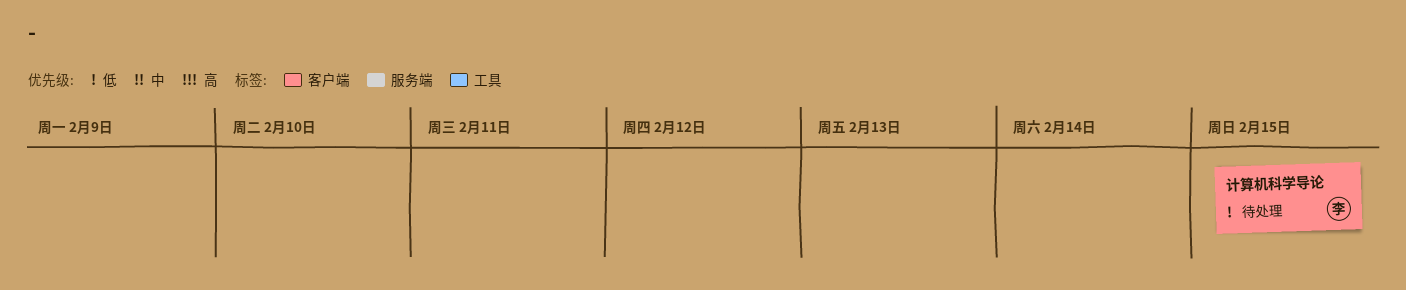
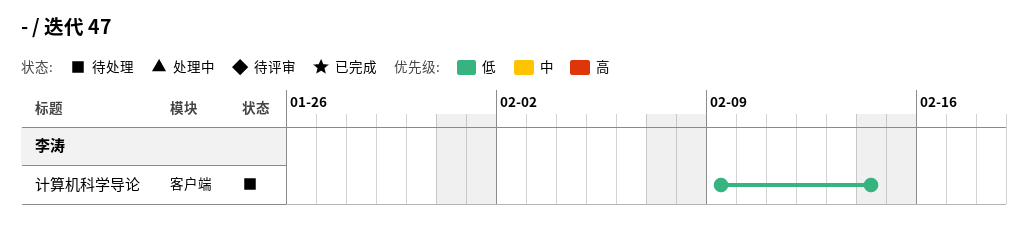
计算机科学导论, due: Feb 15 -> Feb 14

